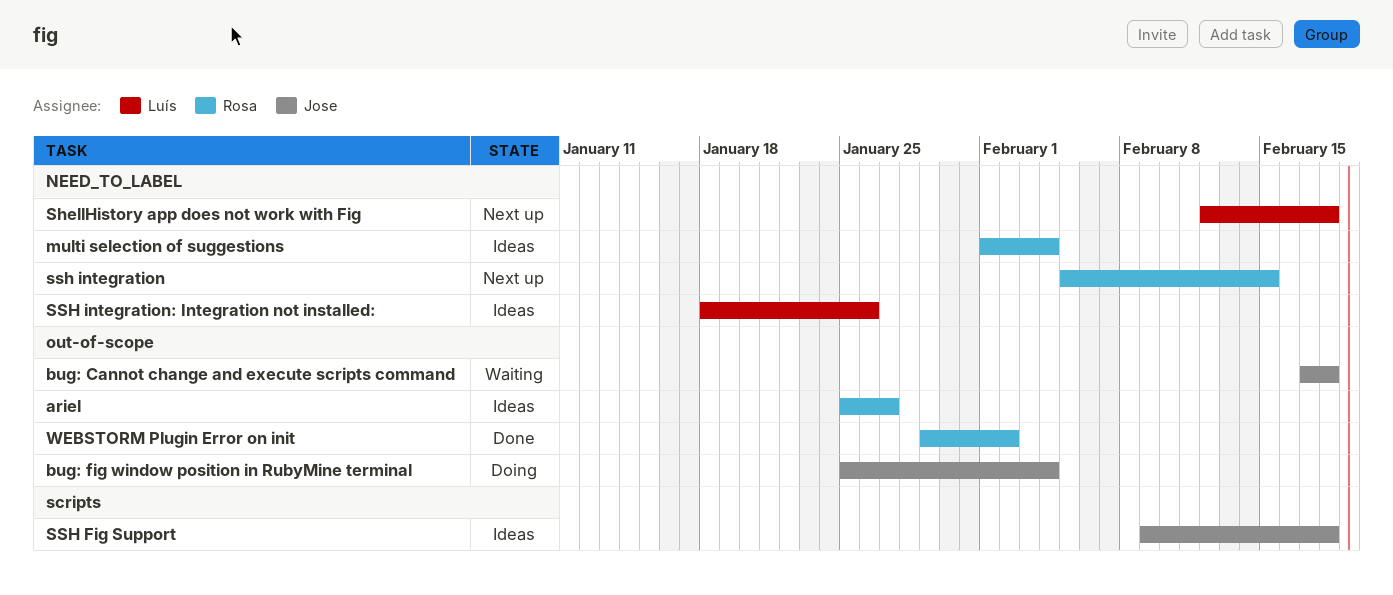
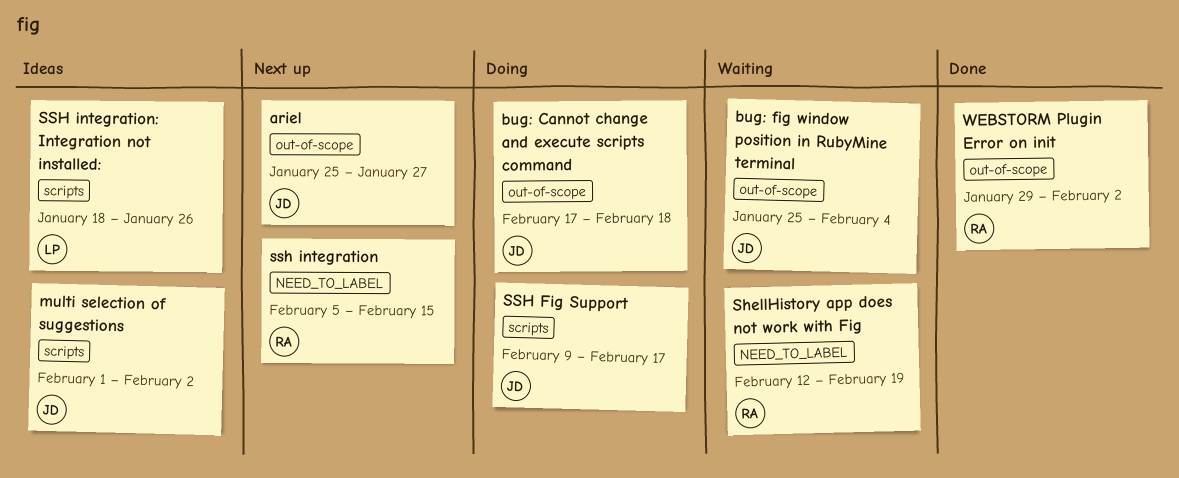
ariel, status: Ideas -> Next up
ariel, owner: Rosa -> Jose
bug: Cannot change and execute scripts command, status: Waiting -> Doing
bug: fig window position in RubyMine terminal, status: Doing -> Waiting
multi selection of suggestions, owner: Rosa -> Jose
multi selection of suggestions, label: NEED_TO_LABEL -> scripts
multi selection of suggestions, due: Feb 4 -> Feb 2
ShellHistory app does not work with Fig, status: Next up -> Waiting
ShellHistory app does not work with Fig, owner: Luís -> Rosa
ShellHistory app does not work with Fig, due: Feb 18 -> Feb 19
SSH Fig Support, status: Ideas -> Doing
SSH Fig Support, due: Feb 18 -> Feb 17
SSH integration: Integration not installed:, label: NEED_TO_LABEL -> scripts

